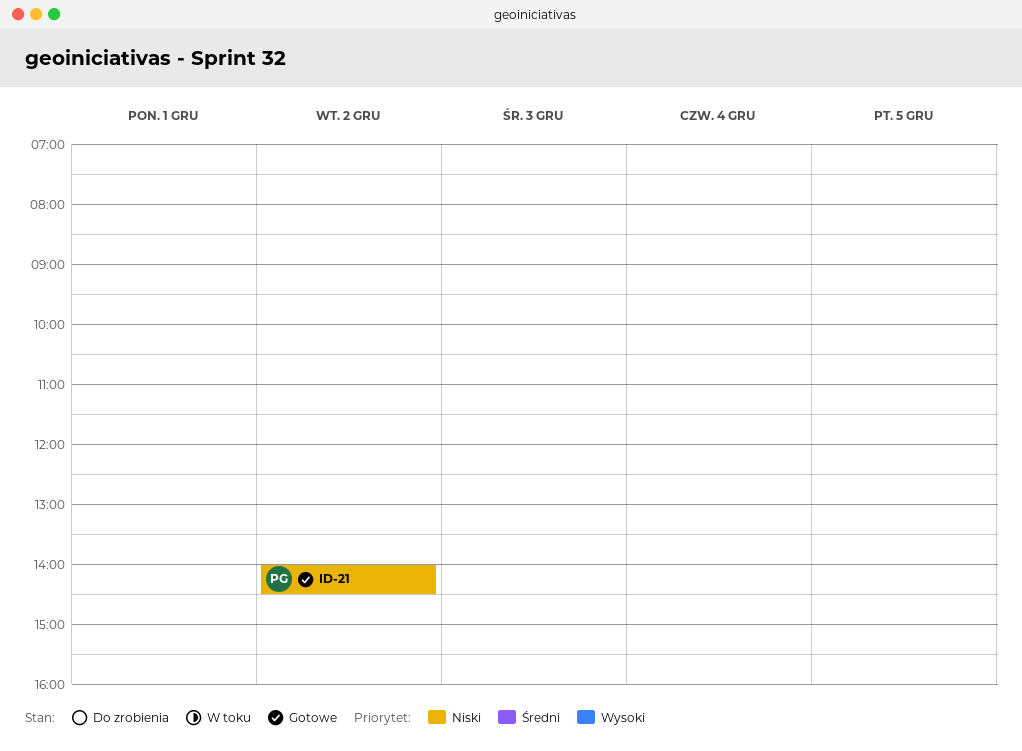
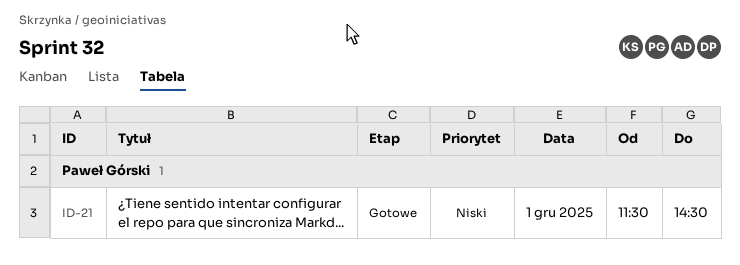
ID-21, day: Dec 2 -> Dec 1
ID-21, begins: 14:00 -> 11:30

